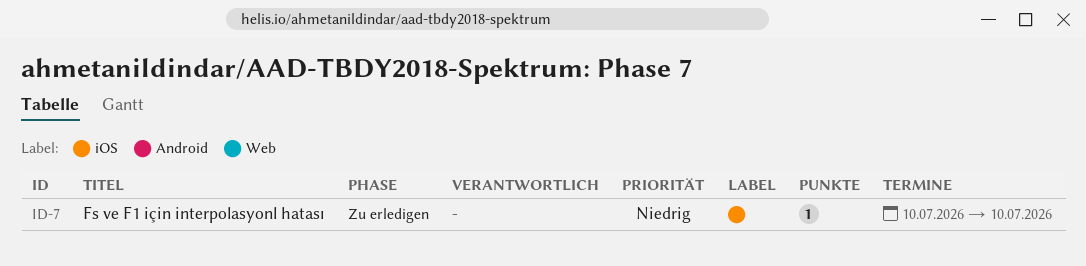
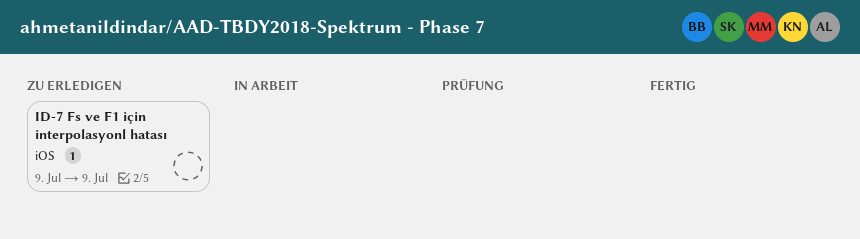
ID-7, start: Jul 10 -> Jul 9
ID-7, due: Jul 10 -> Jul 9

